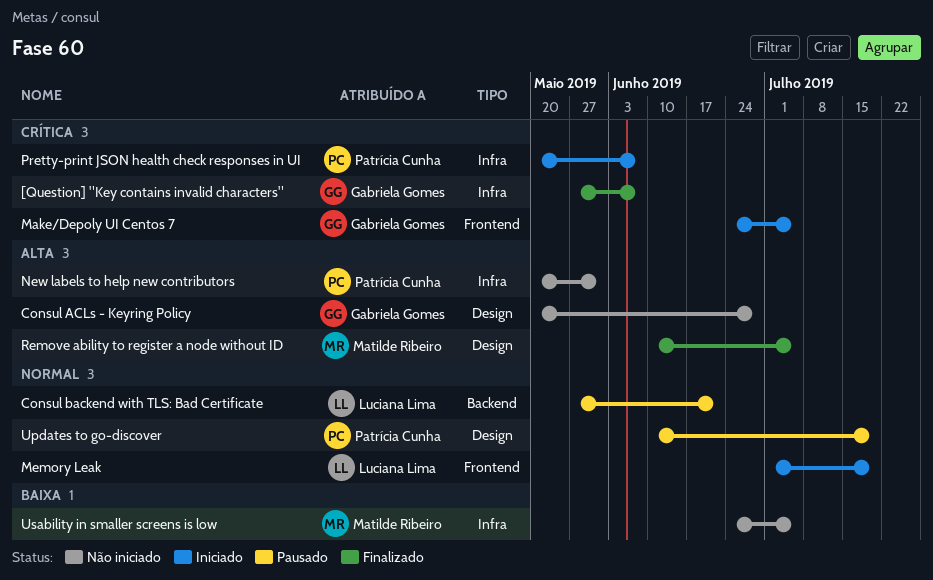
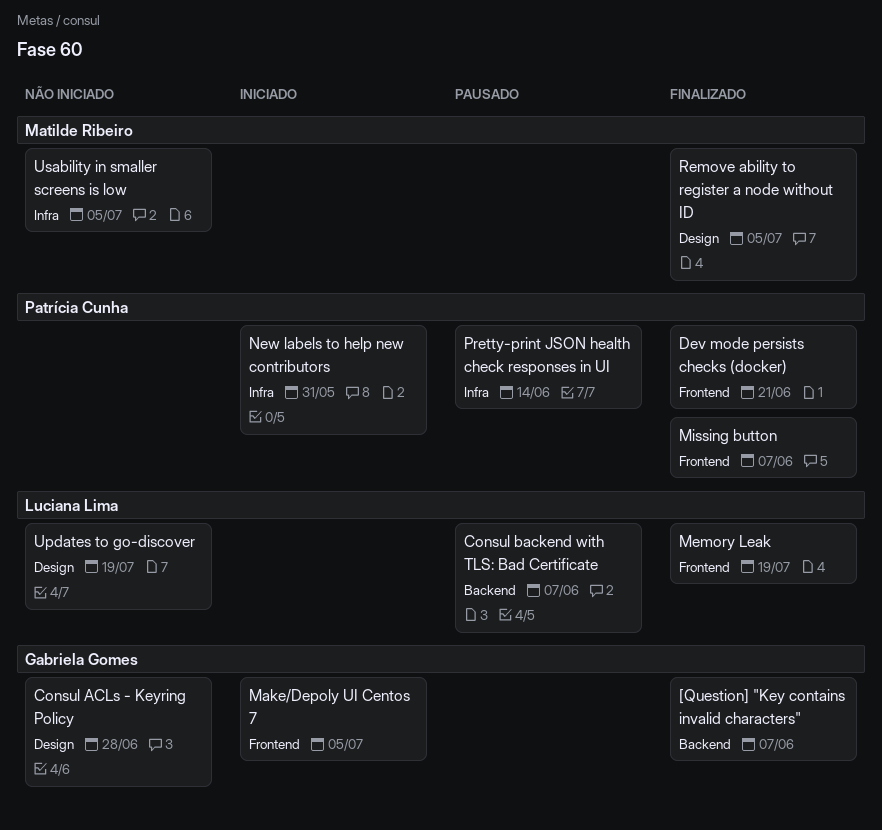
[Question] "Key contains invalid characters", label: Infra -> Backend
Consul backend with TLS: Bad Certificate, due: Jun 21 -> Jun 7
Dev mode persists checks (docker): none -> present
Memory Leak, status: Iniciado -> Finalizado
Missing button: none -> present
New labels to help new contributors, status: Não iniciado -> Iniciado
Pretty-print JSON health check responses in UI, status: Iniciado -> Pausado
Pretty-print JSON health check responses in UI, due: Jun 7 -> Jun 14
Updates to go-discover, status: Pausado -> Não iniciado
Updates to go-discover, owner: Patrícia Cunha -> Luciana Lima

